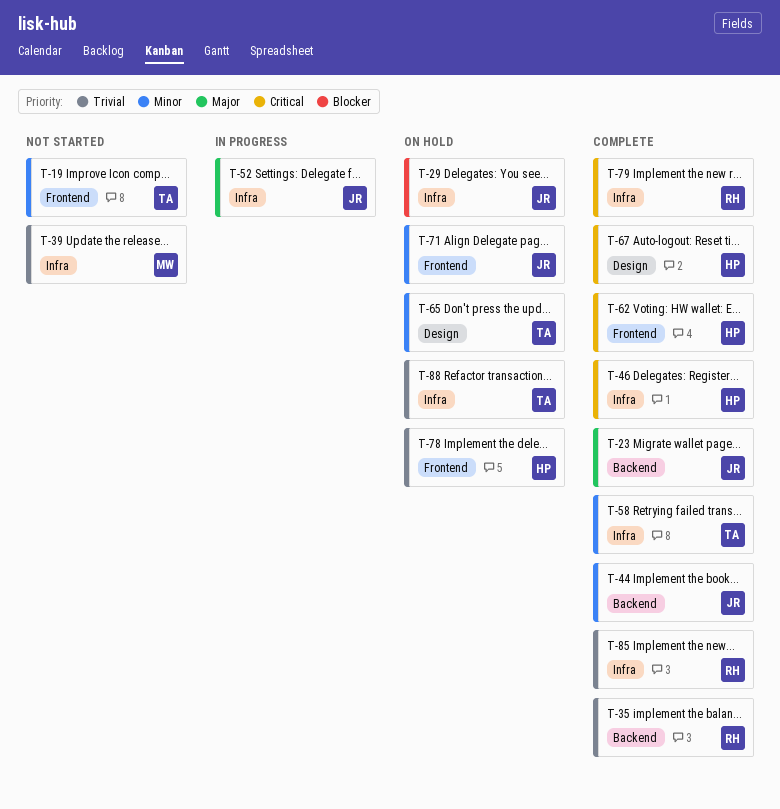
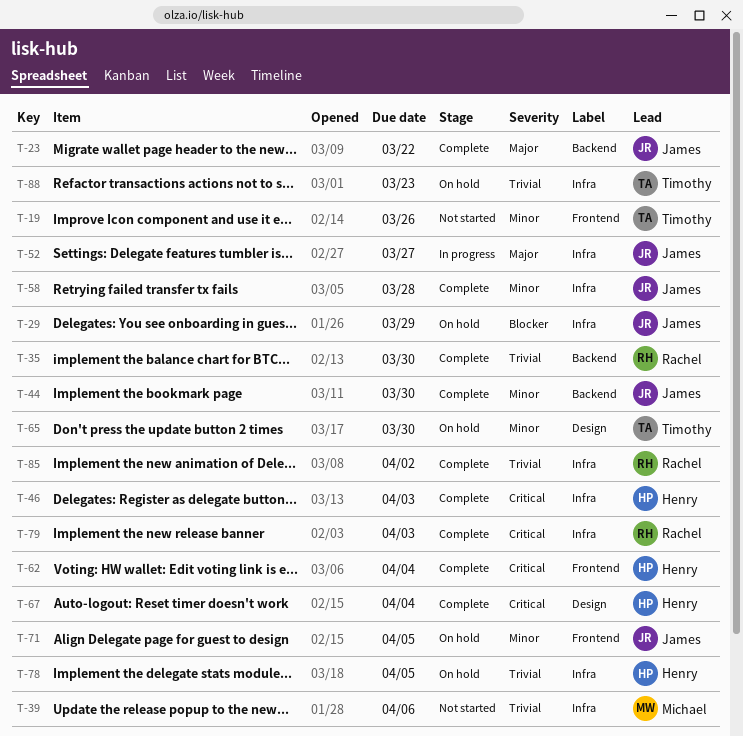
T-58, owner: Timothy -> James
T-78, label: Frontend -> Infra

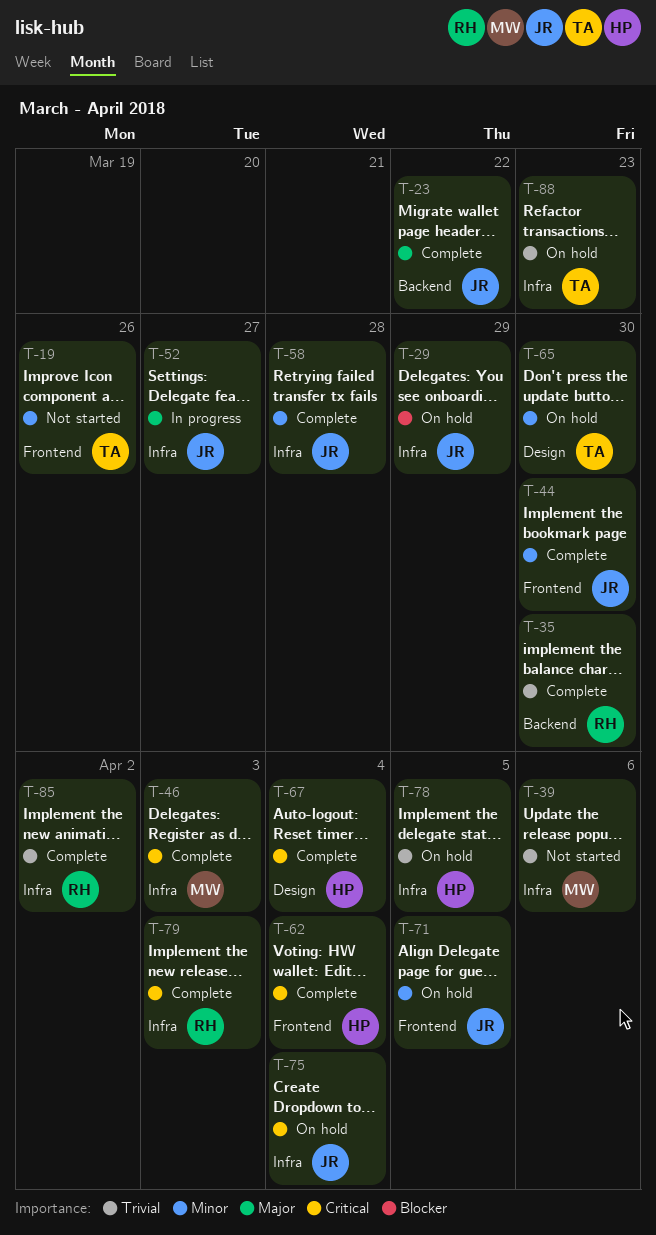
T-44, label: Backend -> Frontend
T-46, owner: Henry -> Michael
T-75: none -> present

